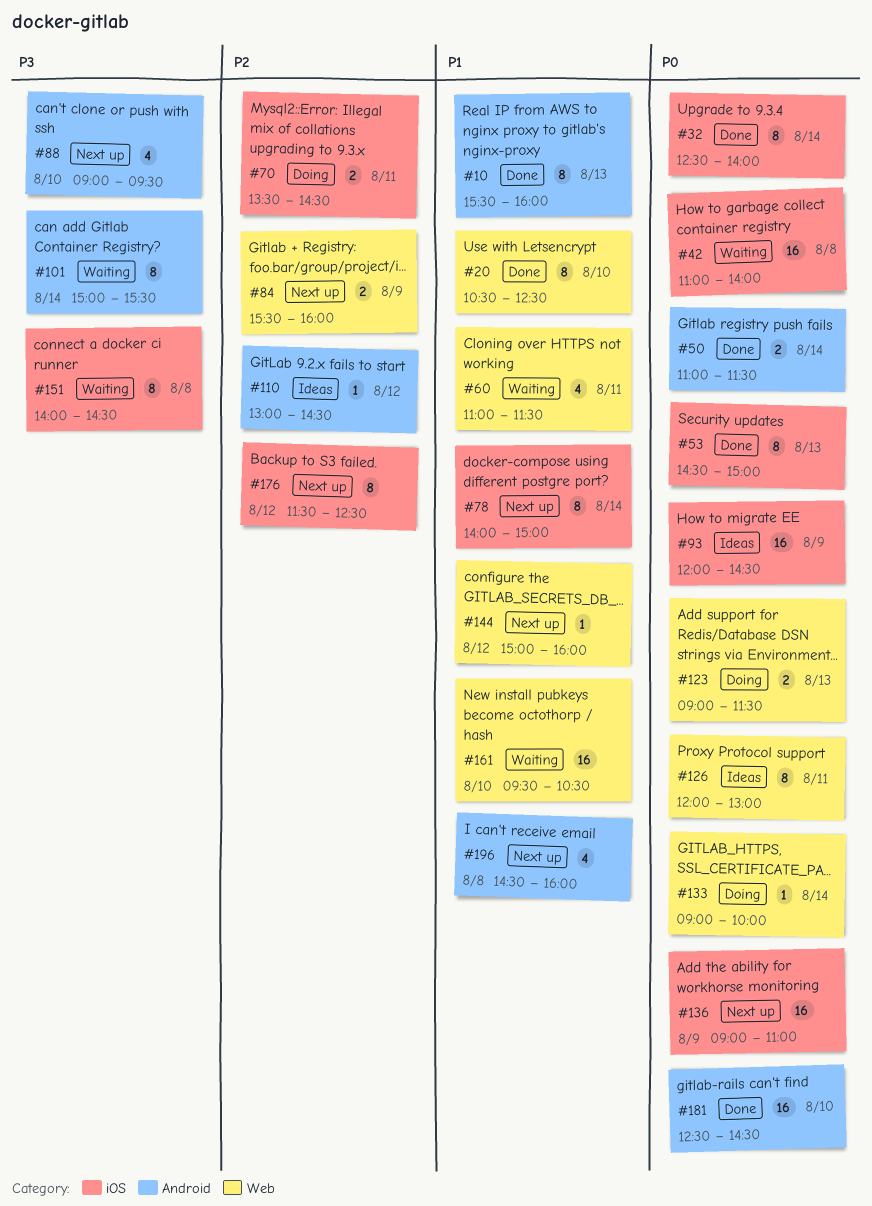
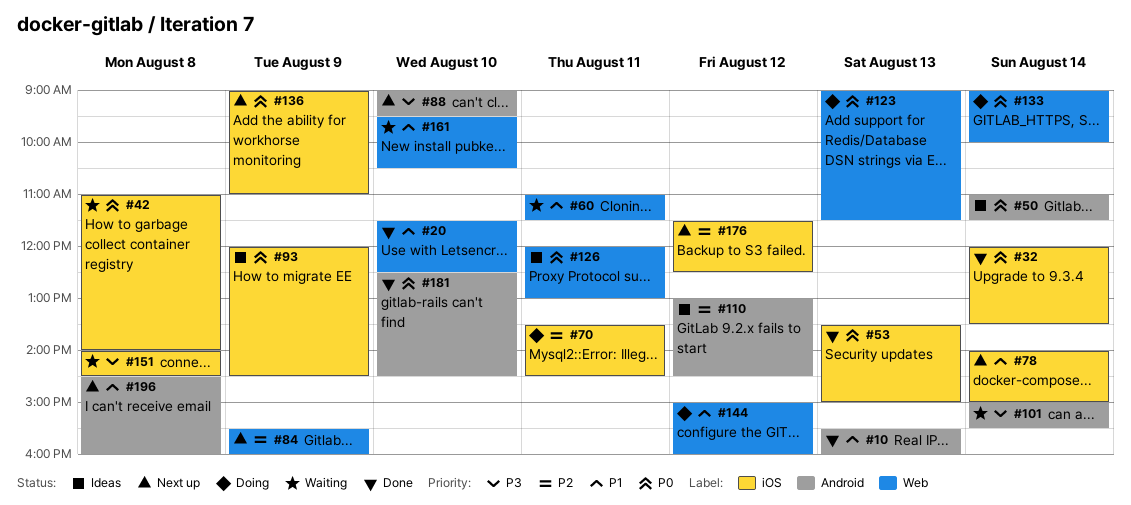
#20, begins: 10:30 -> 11:30
#32, begins: 12:30 -> 12:00
#32, ends: 14:00 -> 13:30
#50, status: Done -> Ideas
#53, begins: 14:30 -> 13:30
#144, status: Next up -> Doing

